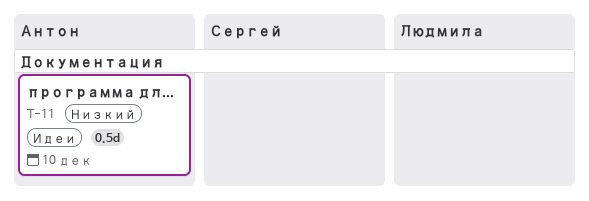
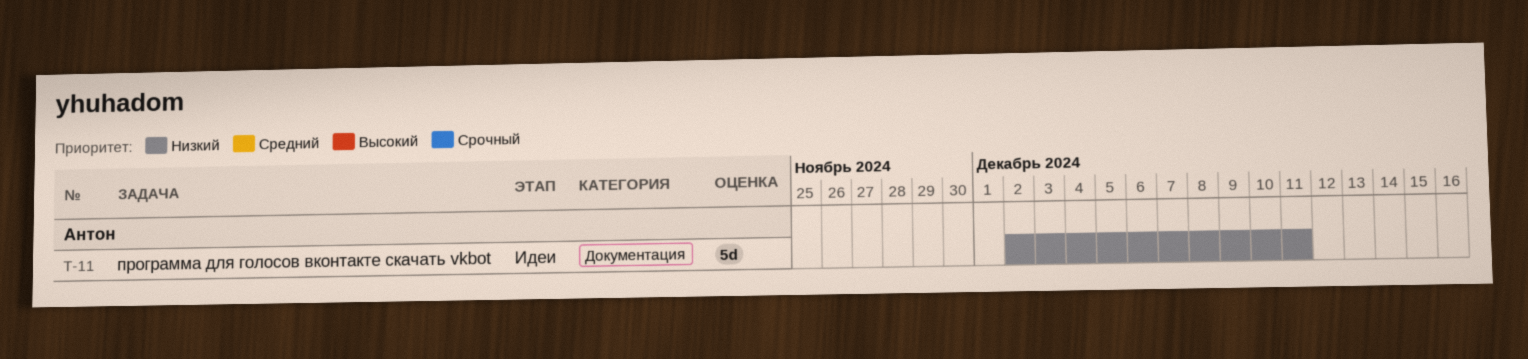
T-11, estimate: 0.5d -> 5d
T-11, due: Dec 10 -> Dec 11

